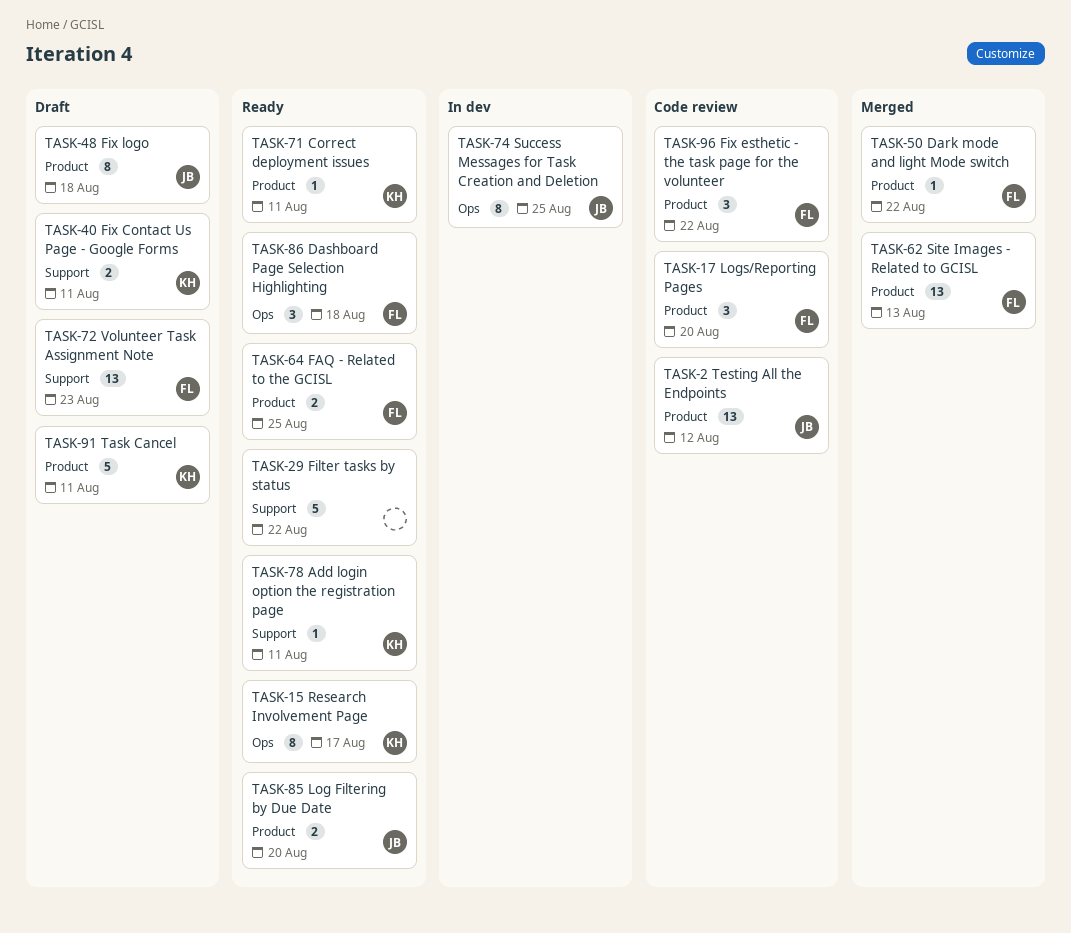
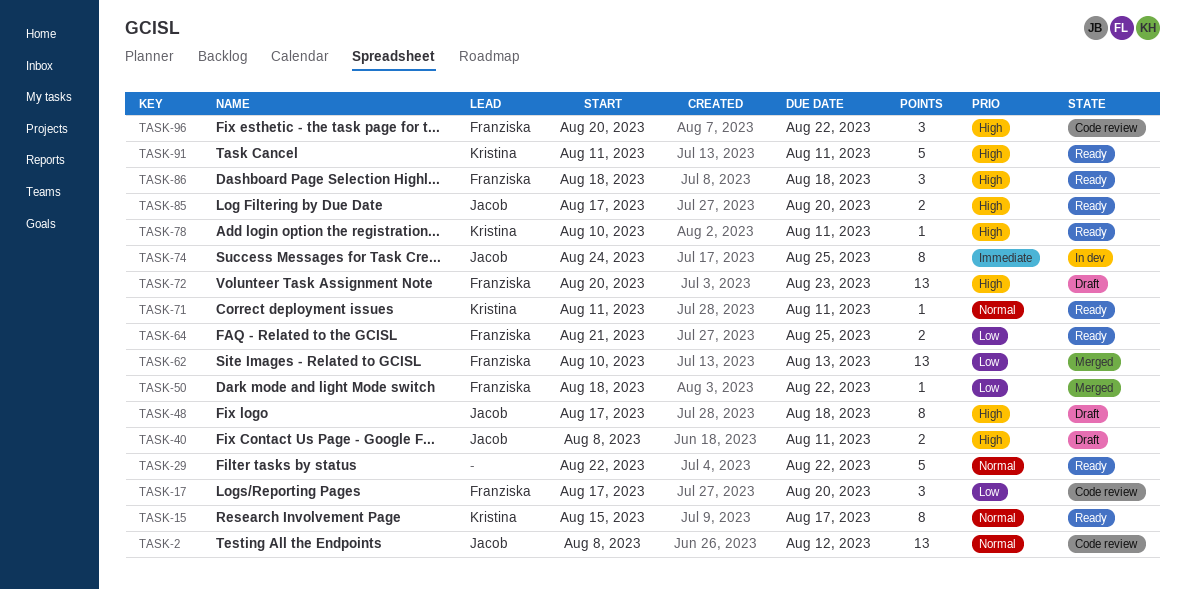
TASK-40, owner: Kristina -> Jacob
TASK-91, status: Draft -> Ready

